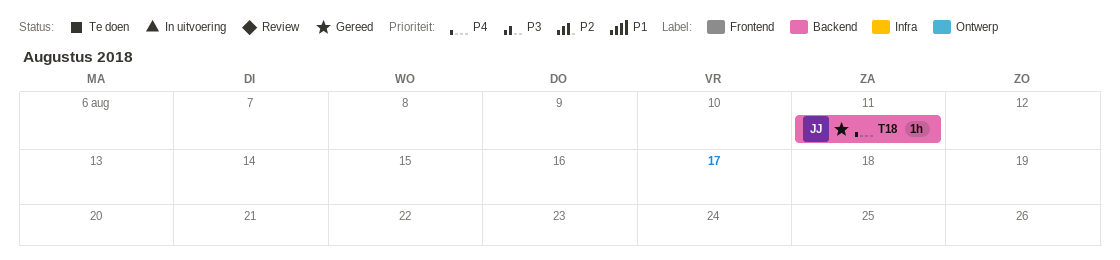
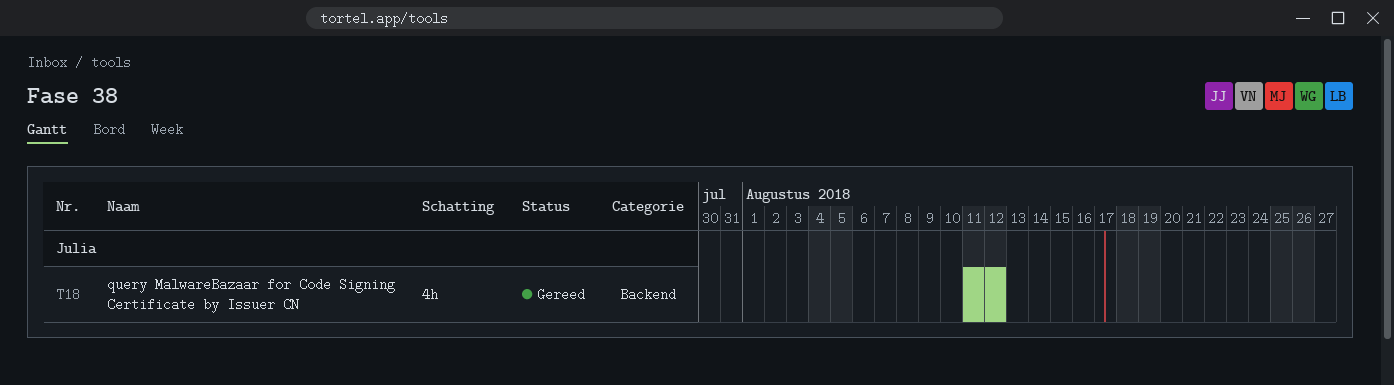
T18, estimate: 1h -> 4h
T18, due: Aug 11 -> Aug 12

